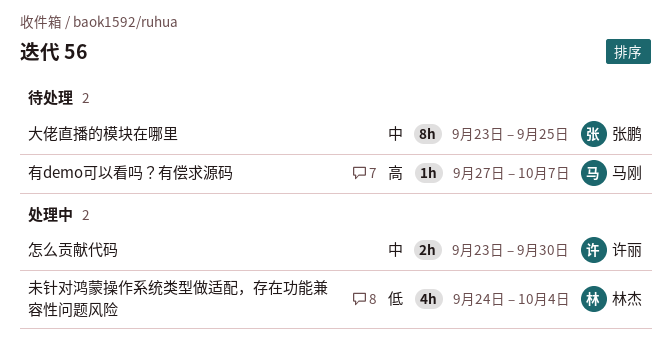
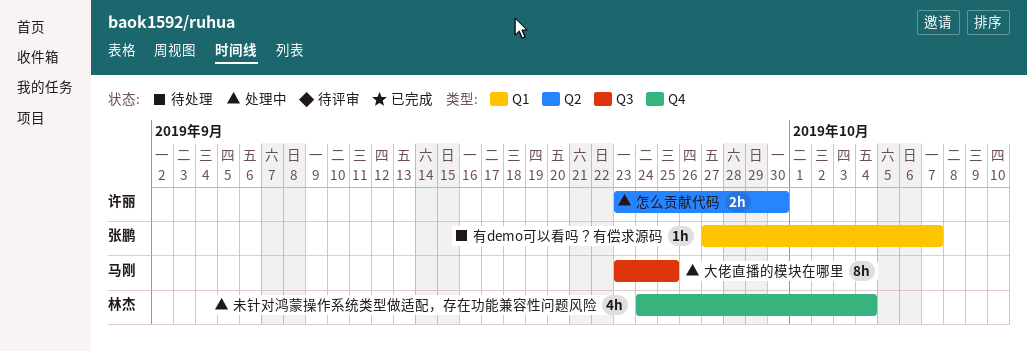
大佬直播的模块在哪里, status: 待处理 -> 处理中
大佬直播的模块在哪里, owner: 张鹏 -> 马刚
有demo可以看吗？有偿求源码, owner: 马刚 -> 张鹏

